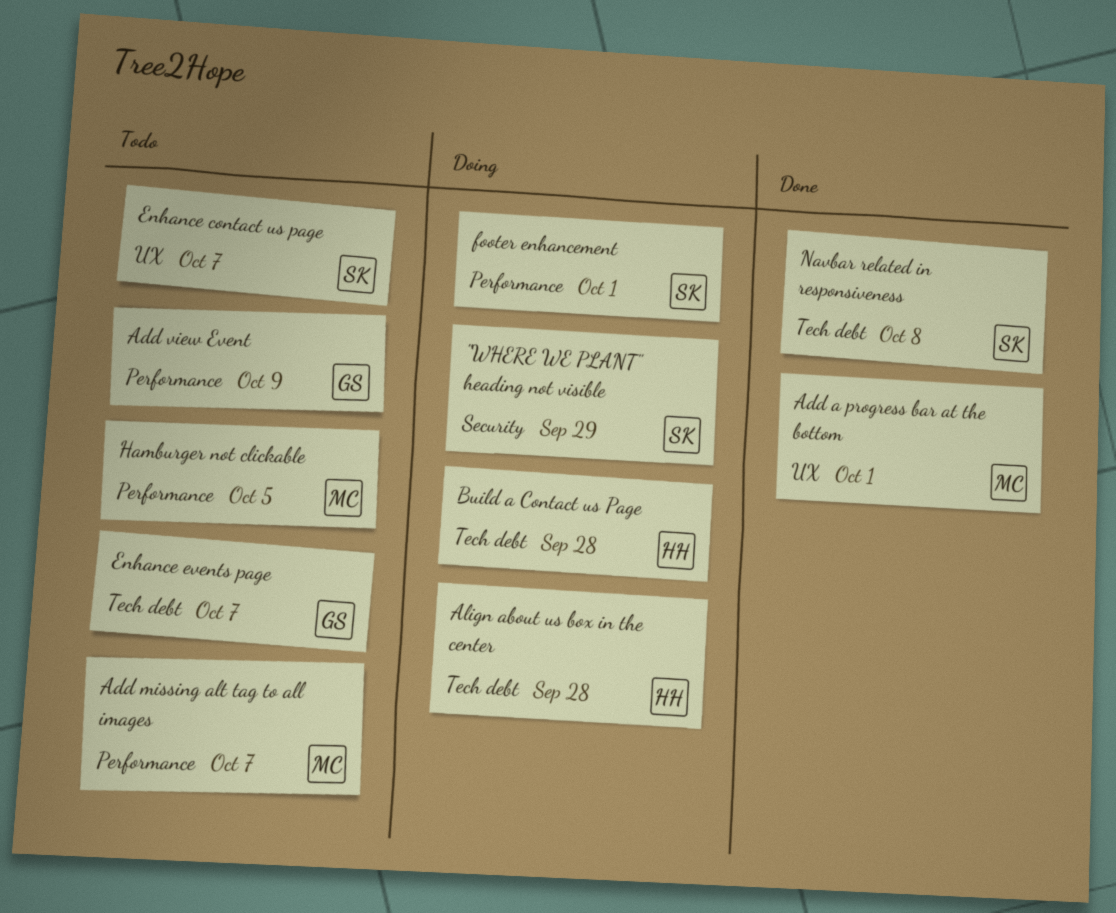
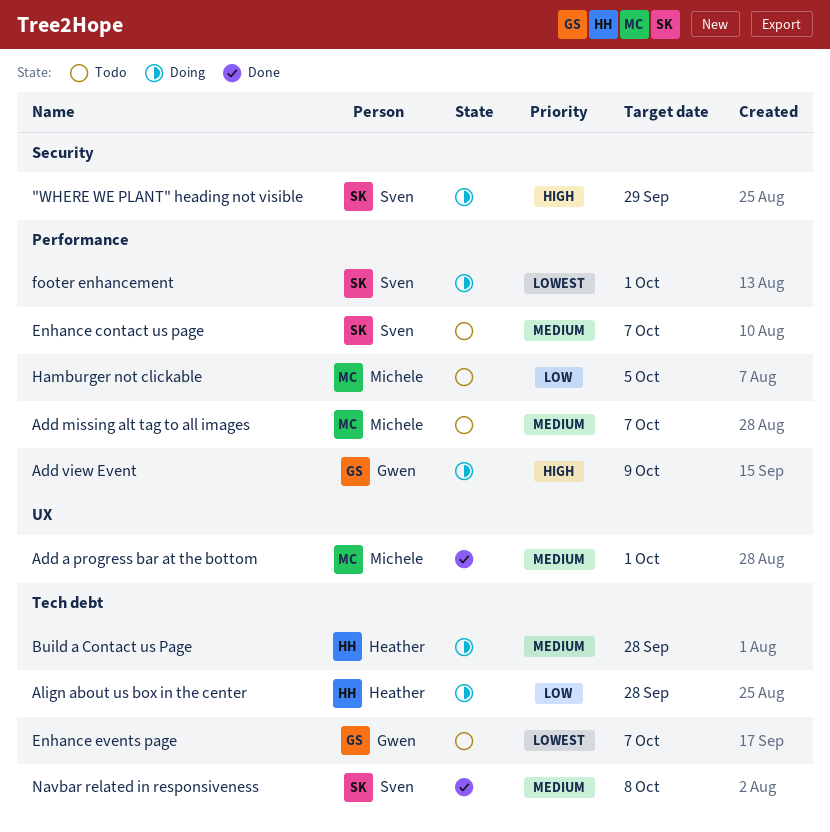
Add view Event, status: Todo -> Doing
Enhance contact us page, label: UX -> Performance

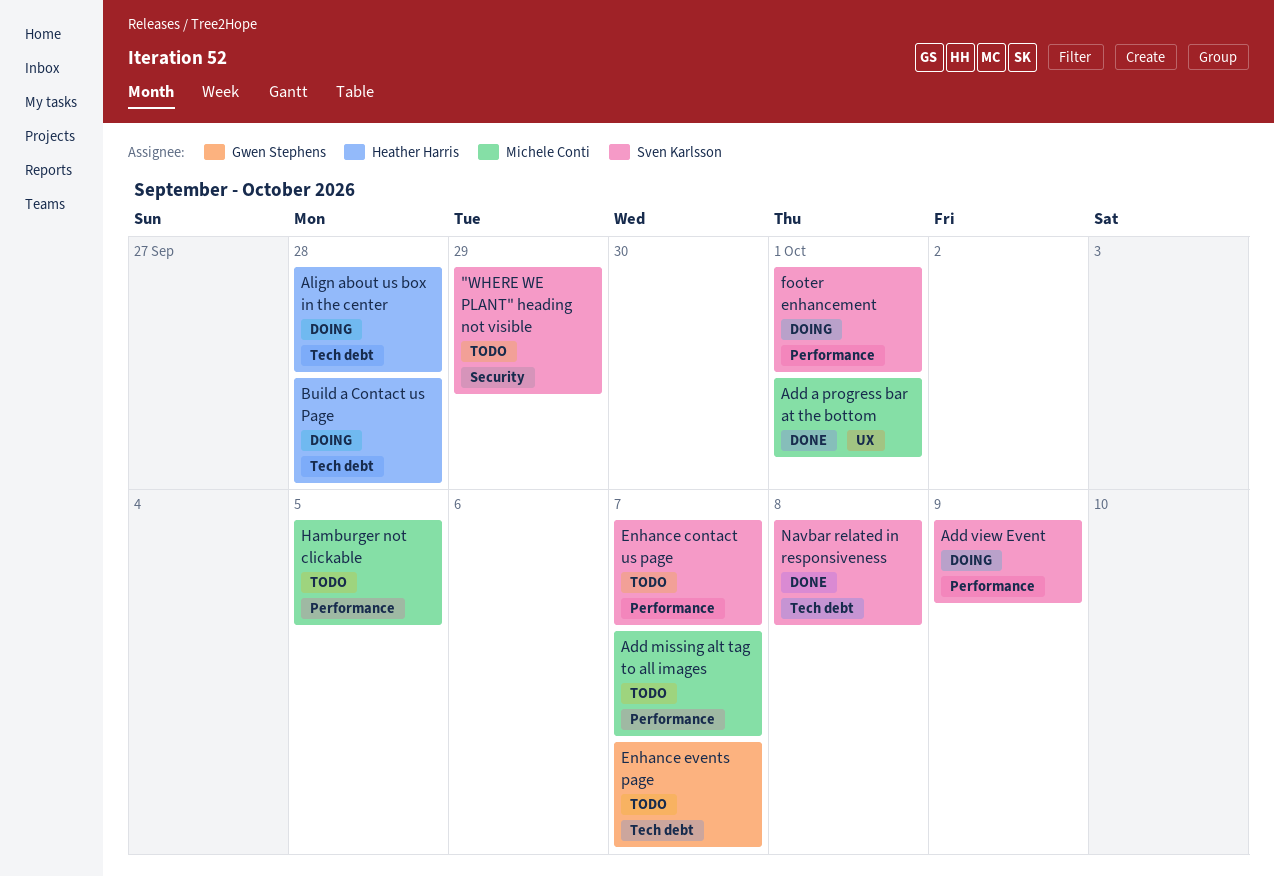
"WHERE WE PLANT" heading not visible, status: Doing -> Todo
Add view Event, owner: Gwen Stephens -> Sven Karlsson

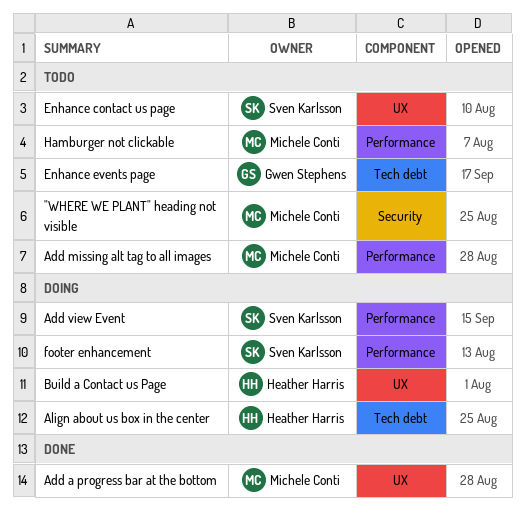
"WHERE WE PLANT" heading not visible, owner: Sven Karlsson -> Michele Conti
Build a Contact us Page, label: Tech debt -> UX
Enhance contact us page, label: Performance -> UX
Navbar related in responsiveness: present -> none

